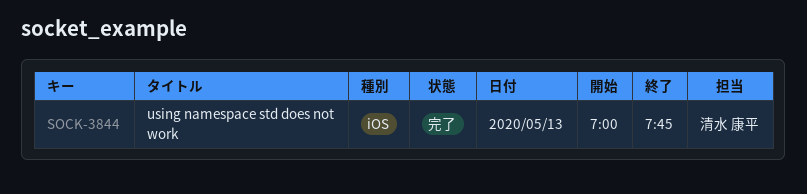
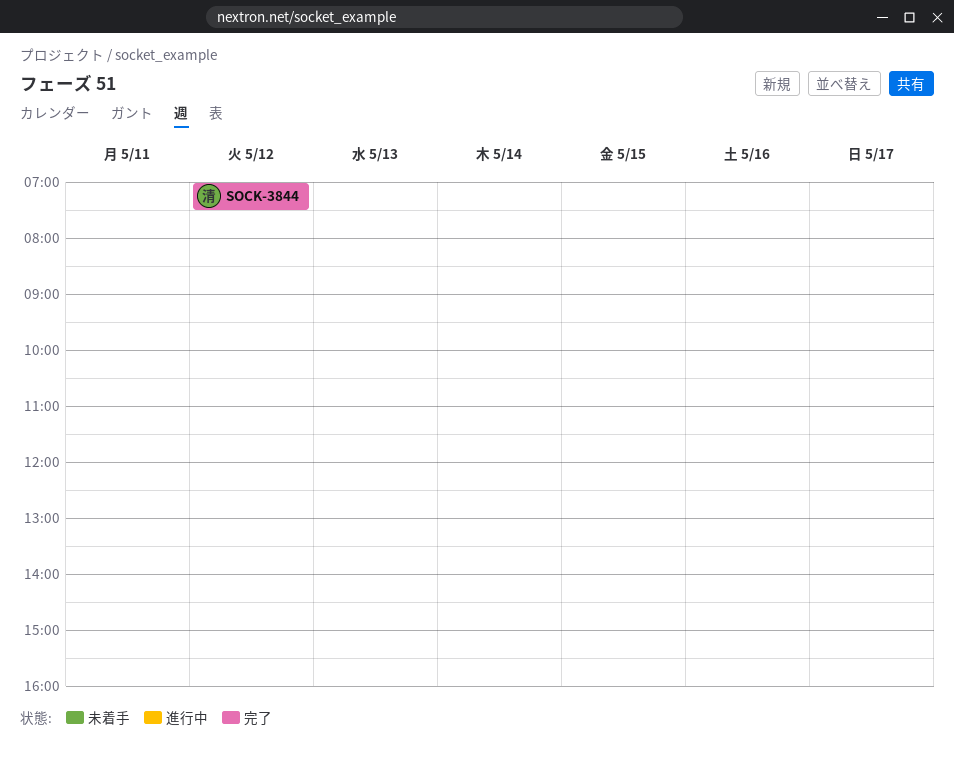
SOCK-3844, day: May 13 -> May 12
SOCK-3844, ends: 07:45 -> 07:30

